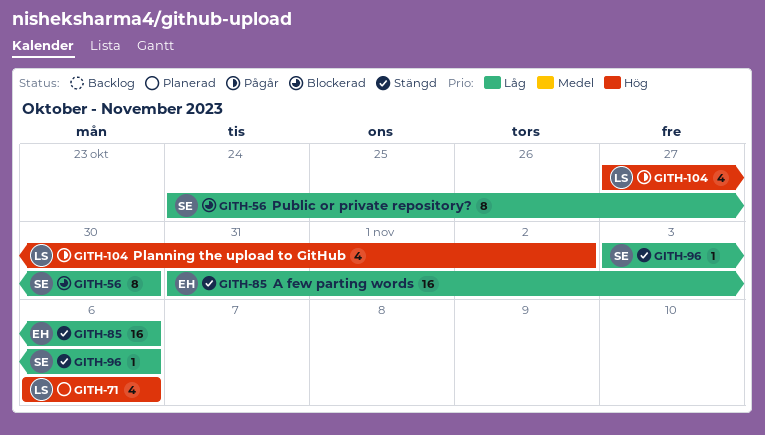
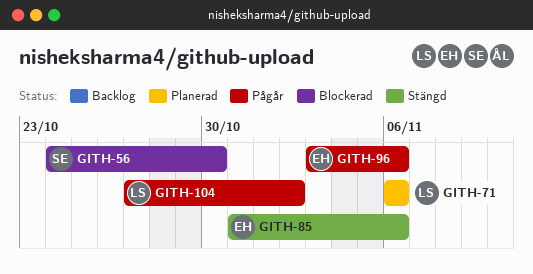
GITH-96, status: Stängd -> Pågår
GITH-96, owner: SE -> EH

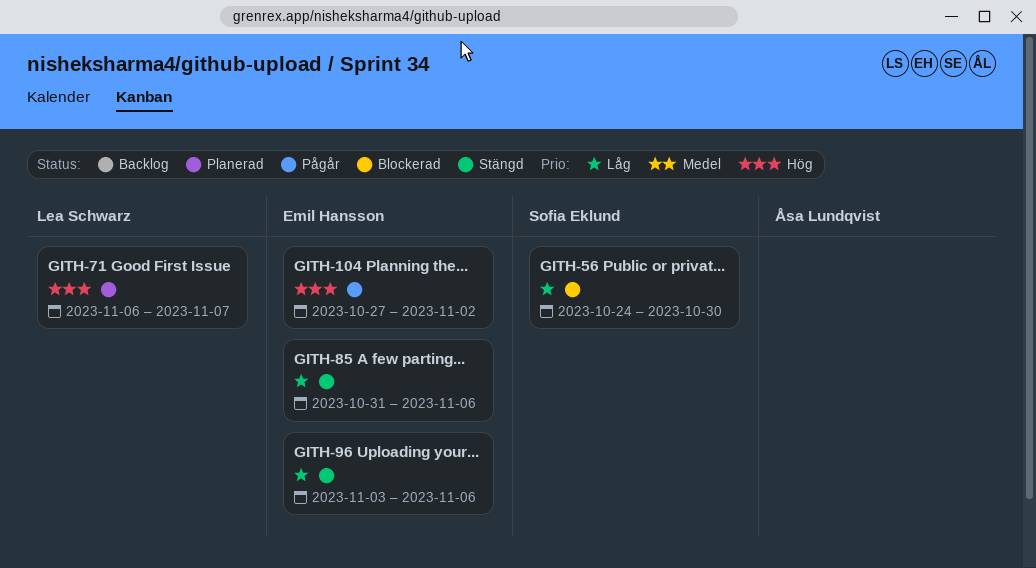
GITH-71, due: Nov 6 -> Nov 7
GITH-96, status: Pågår -> Stängd
GITH-104, owner: Lea Schwarz -> Emil Hansson

